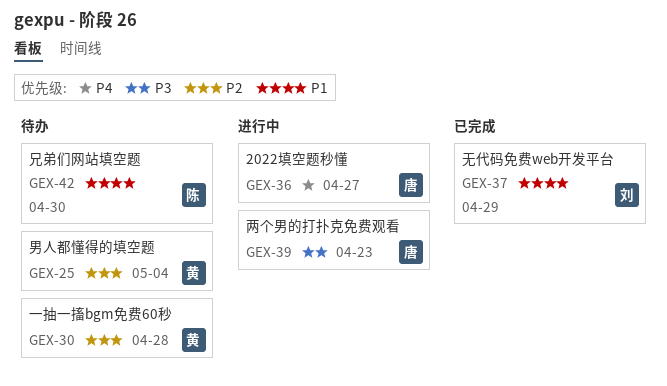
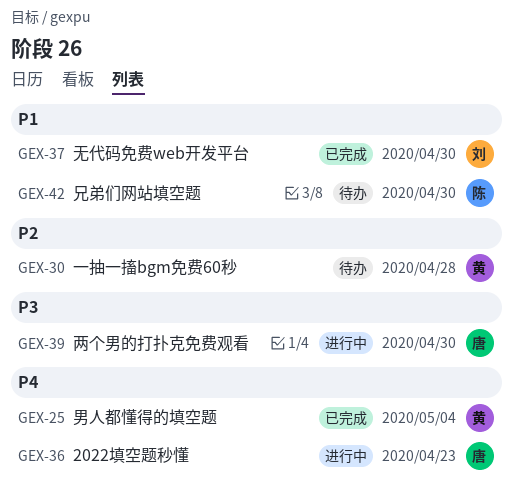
GEX-25, status: 待办 -> 已完成
GEX-25, priority: P2 -> P4
GEX-36, due: Apr 27 -> Apr 23
GEX-37, due: Apr 29 -> Apr 30
GEX-39, due: Apr 23 -> Apr 30

